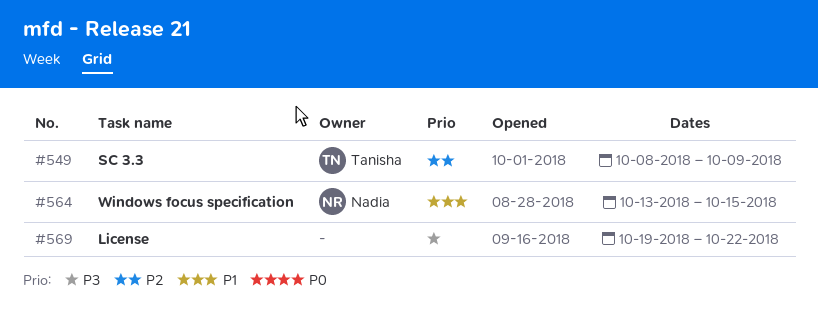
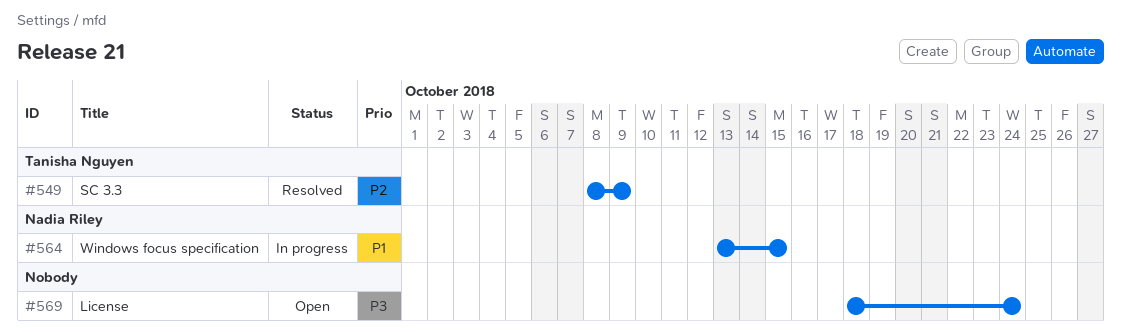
#569, start: Oct 19 -> Oct 18
#569, due: Oct 22 -> Oct 24

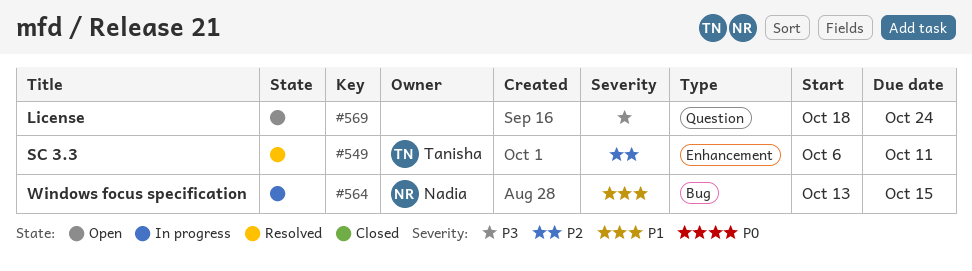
#549, start: Oct 8 -> Oct 6
#549, due: Oct 9 -> Oct 11

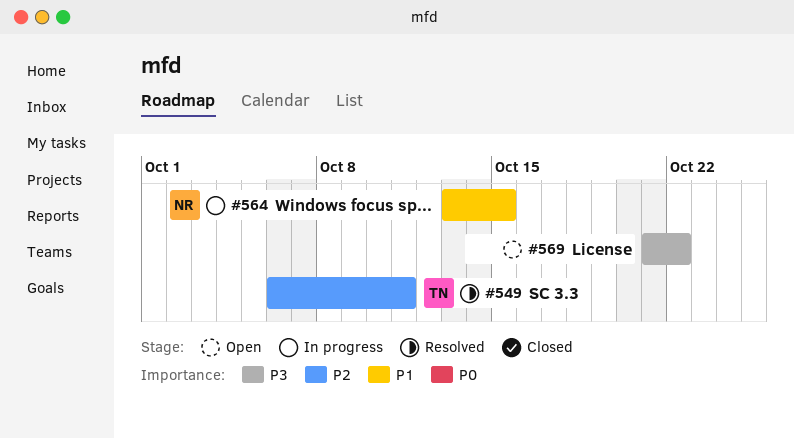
#569, start: Oct 18 -> Oct 21
#569, due: Oct 24 -> Oct 22

